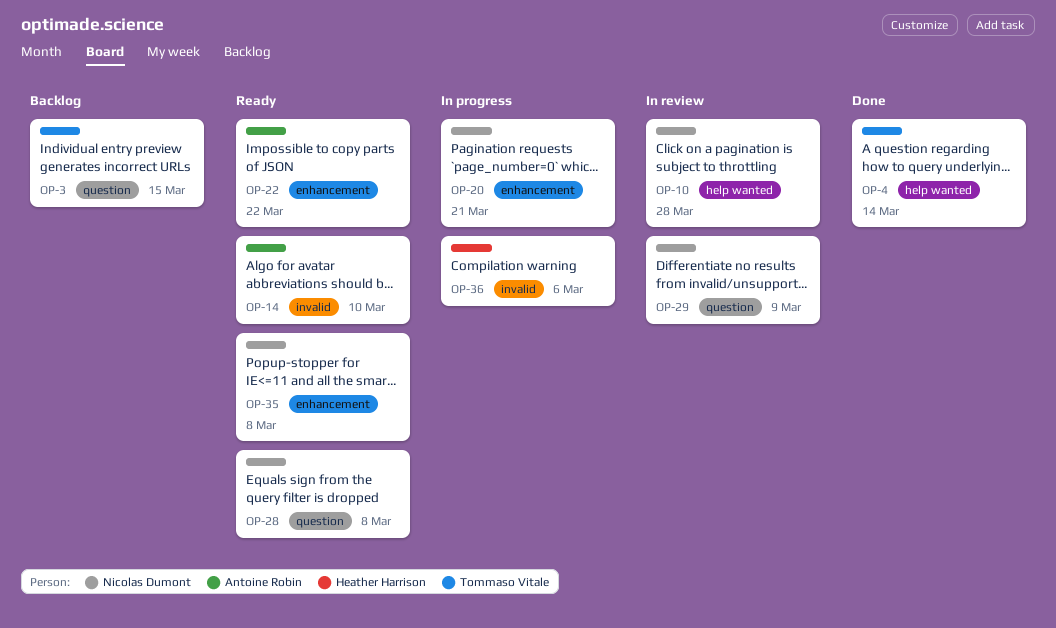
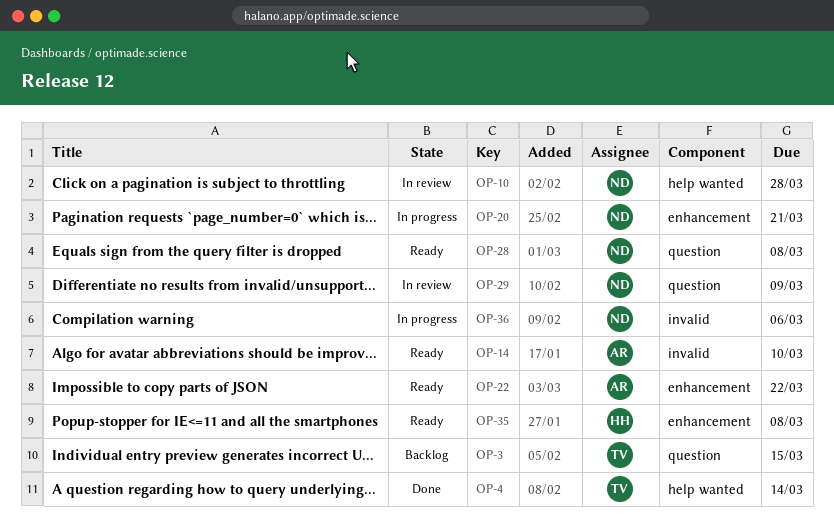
OP-35, owner: Nicolas Dumont -> Heather Harrison
OP-36, owner: Heather Harrison -> Nicolas Dumont

